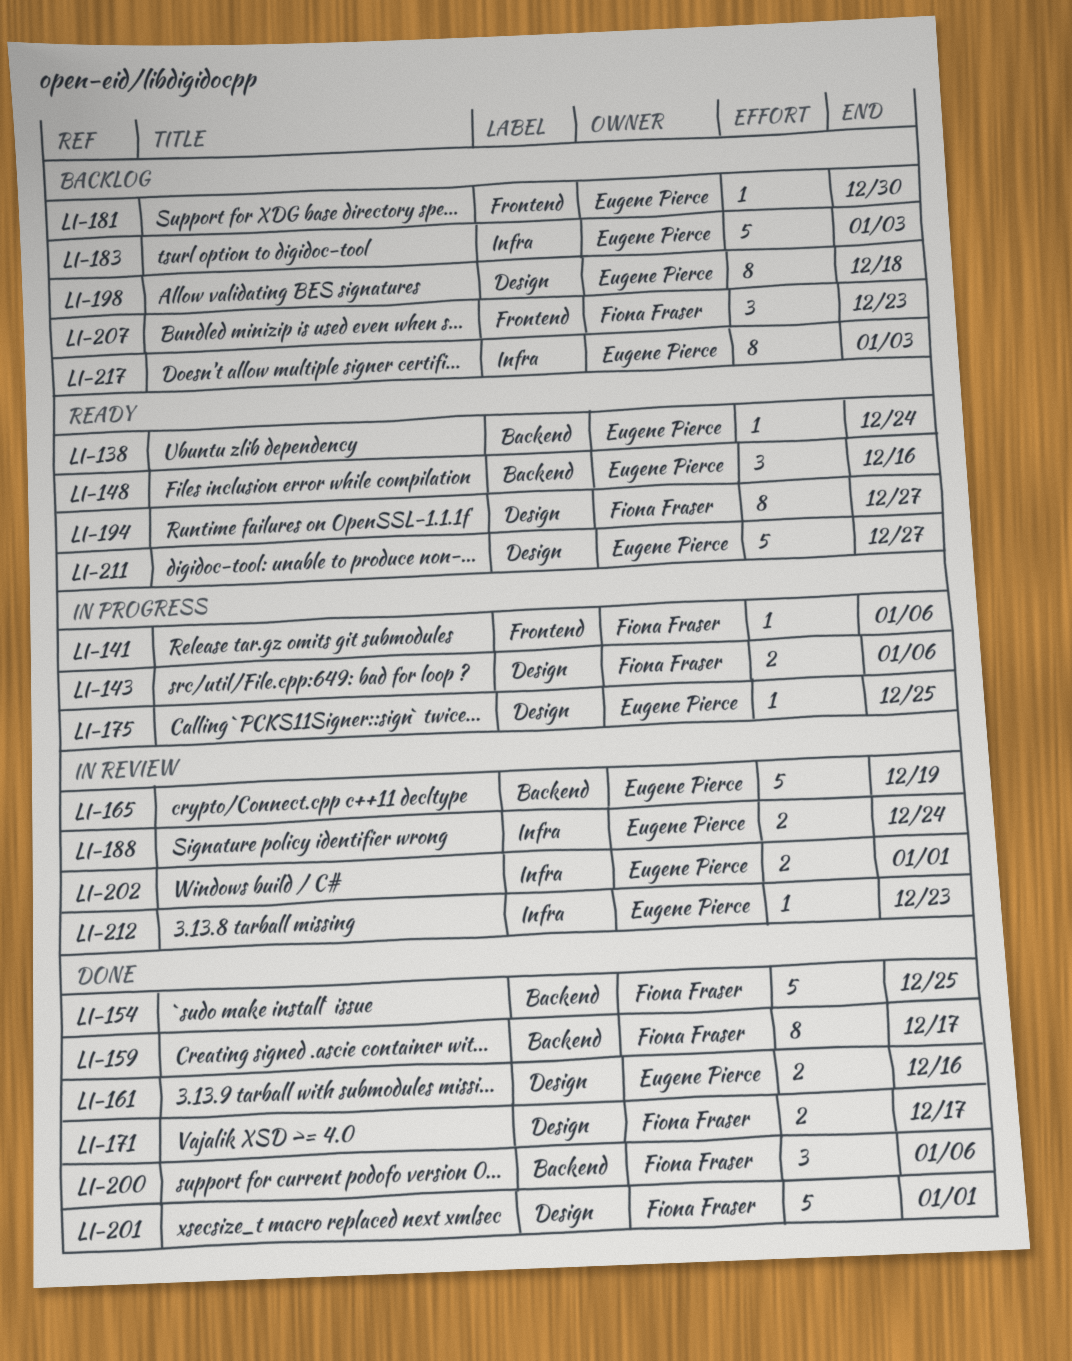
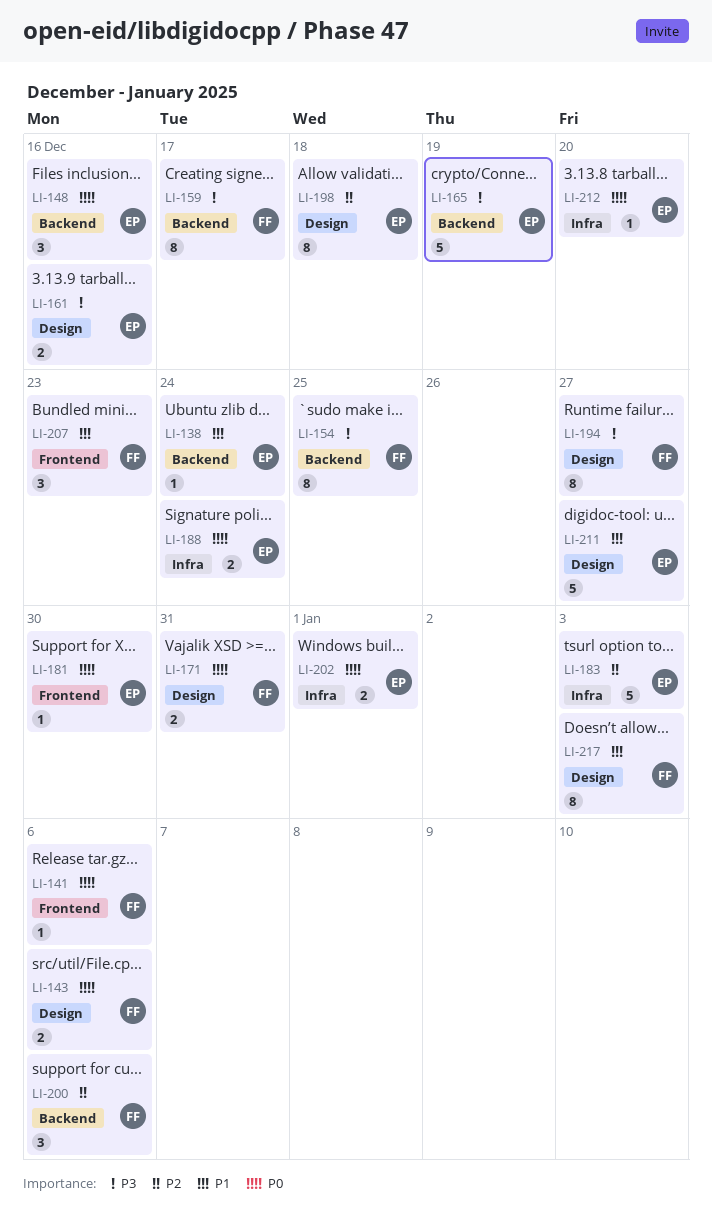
LI-154, estimate: 5 -> 8
LI-171, due: Dec 17 -> Dec 31
LI-175: present -> none
LI-201: present -> none
LI-212, due: Dec 23 -> Dec 20
LI-217, owner: Eugene Pierce -> Fiona Fraser
LI-217, label: Infra -> Design

